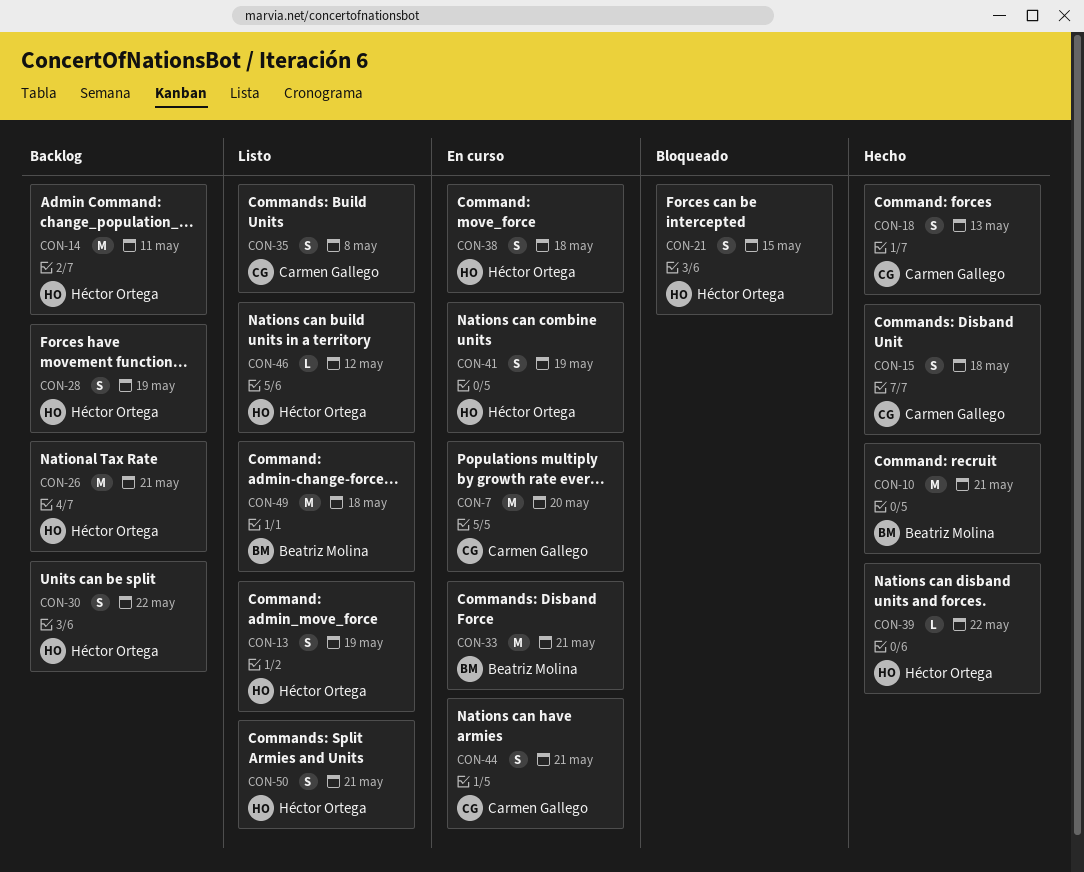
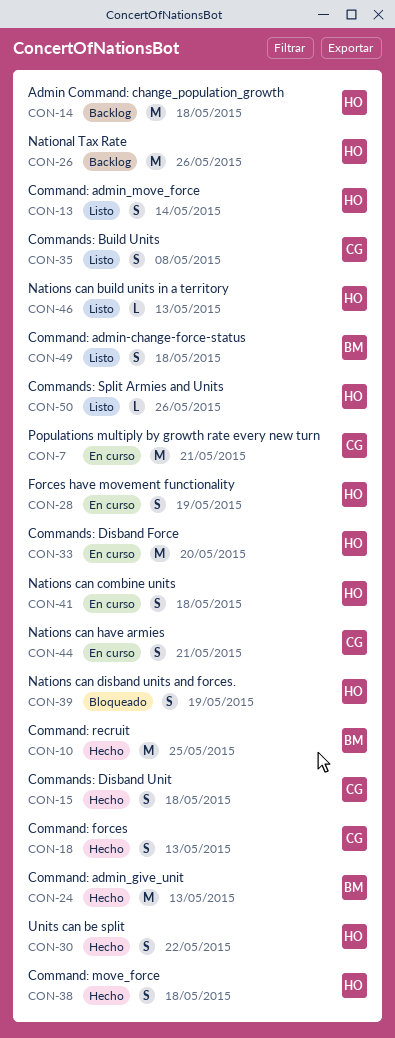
CON-7, due: May 20 -> May 21
CON-10, due: May 21 -> May 25
CON-13, due: May 19 -> May 14
CON-14, due: May 11 -> May 18
CON-21: present -> none
CON-24: none -> present
CON-26, due: May 21 -> May 26
CON-28, status: Backlog -> En curso
CON-30, status: Backlog -> Hecho
CON-33, owner: Beatriz Molina -> Héctor Ortega
CON-33, due: May 21 -> May 20
CON-38, status: En curso -> Hecho
CON-39, status: Hecho -> Bloqueado
CON-39, estimate: L -> S
CON-39, due: May 22 -> May 19
CON-41, due: May 19 -> May 18
CON-46, due: May 12 -> May 13
CON-49, estimate: M -> S
CON-50, estimate: S -> L
CON-50, due: May 21 -> May 26

